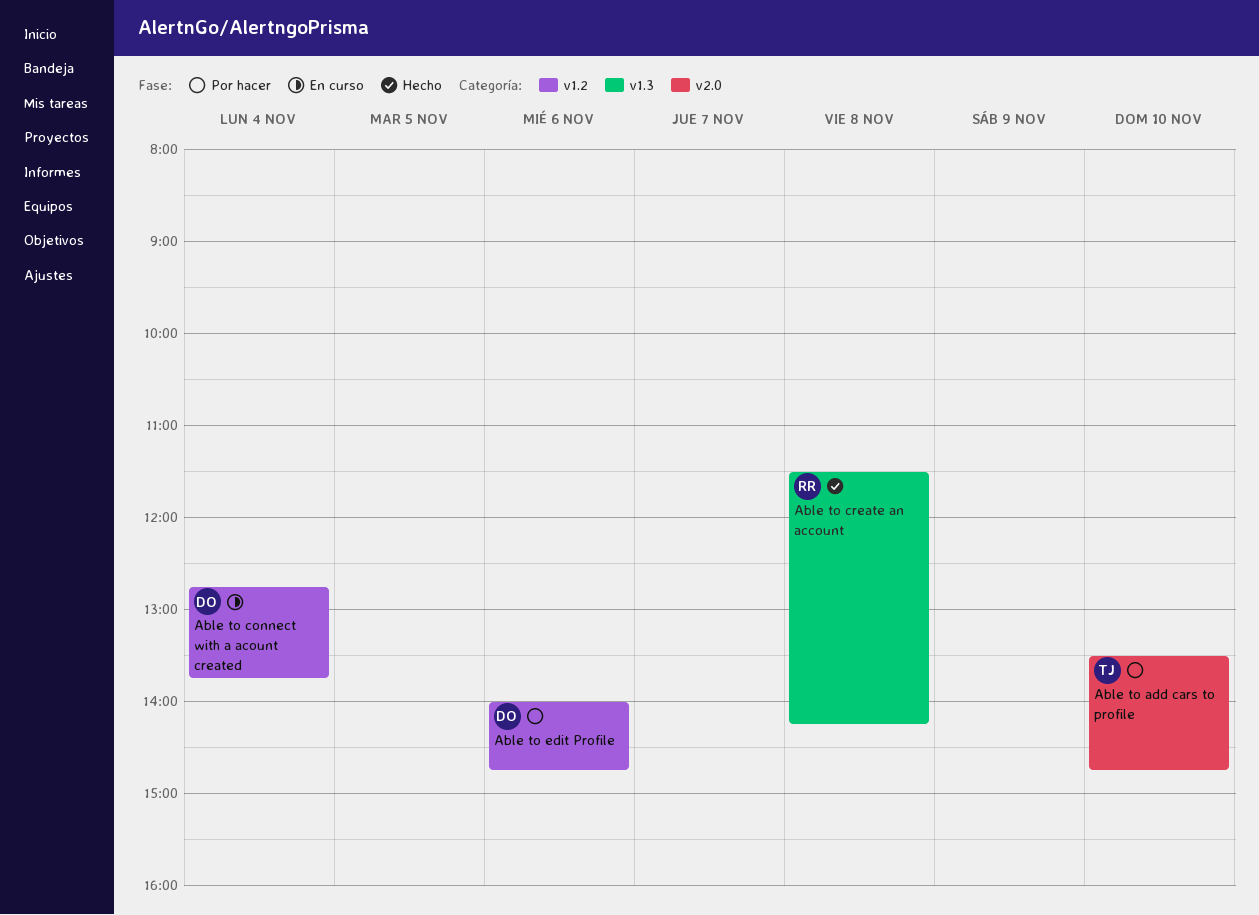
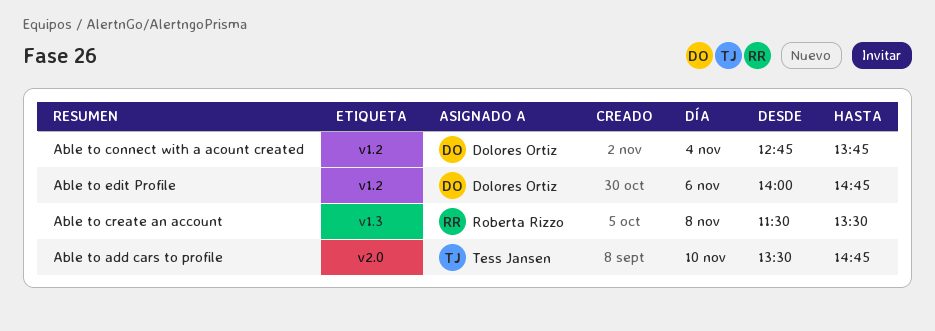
Able to create an account, ends: 14:15 -> 13:30

